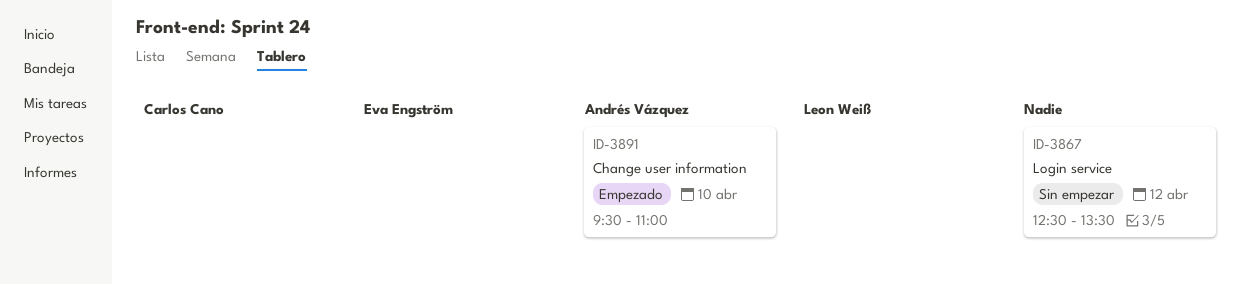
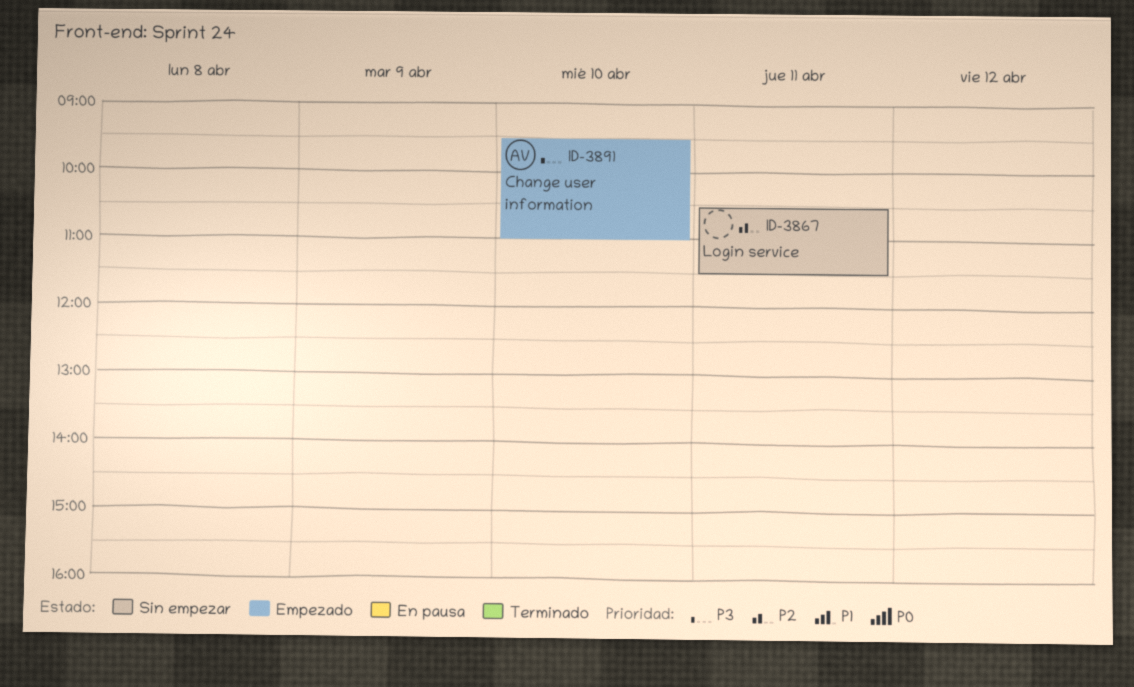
ID-3867, day: Apr 12 -> Apr 11
ID-3867, begins: 12:30 -> 10:30
ID-3867, ends: 13:30 -> 11:30

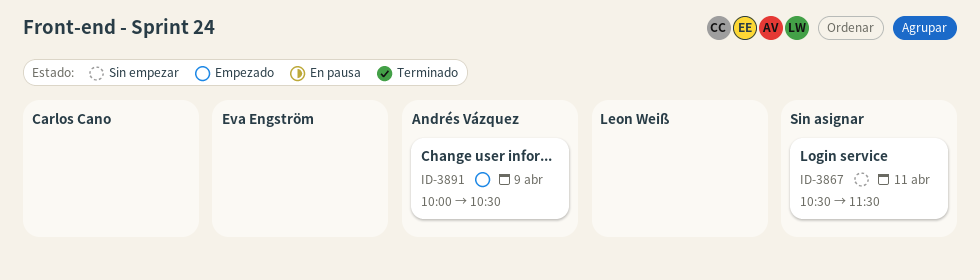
ID-3891, day: Apr 10 -> Apr 9
ID-3891, begins: 09:30 -> 10:00
ID-3891, ends: 11:00 -> 10:30

